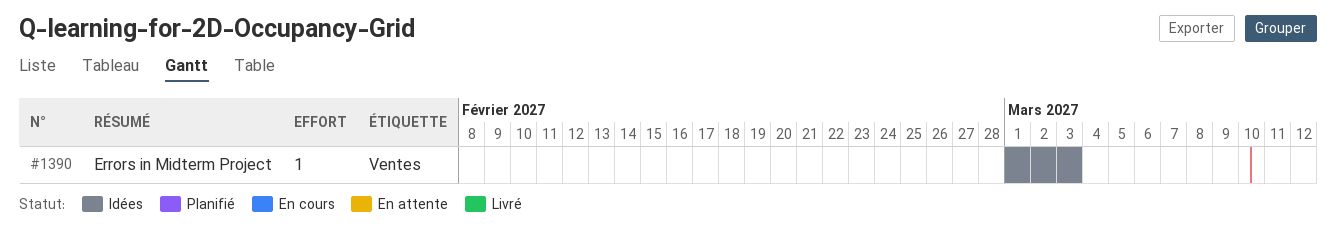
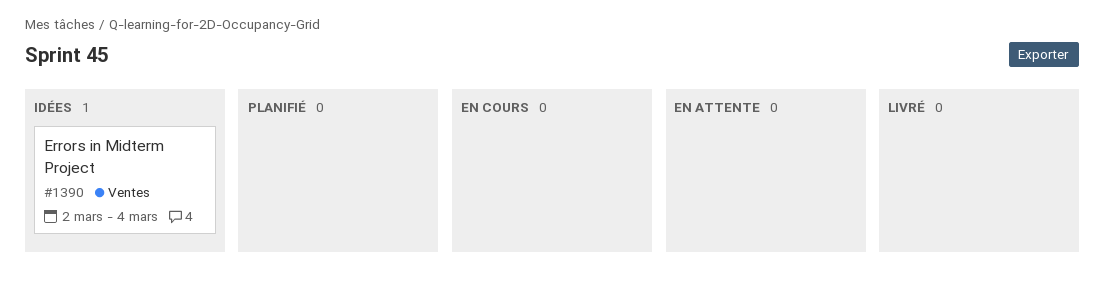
#1390, start: Mar 1 -> Mar 2
#1390, due: Mar 3 -> Mar 4

